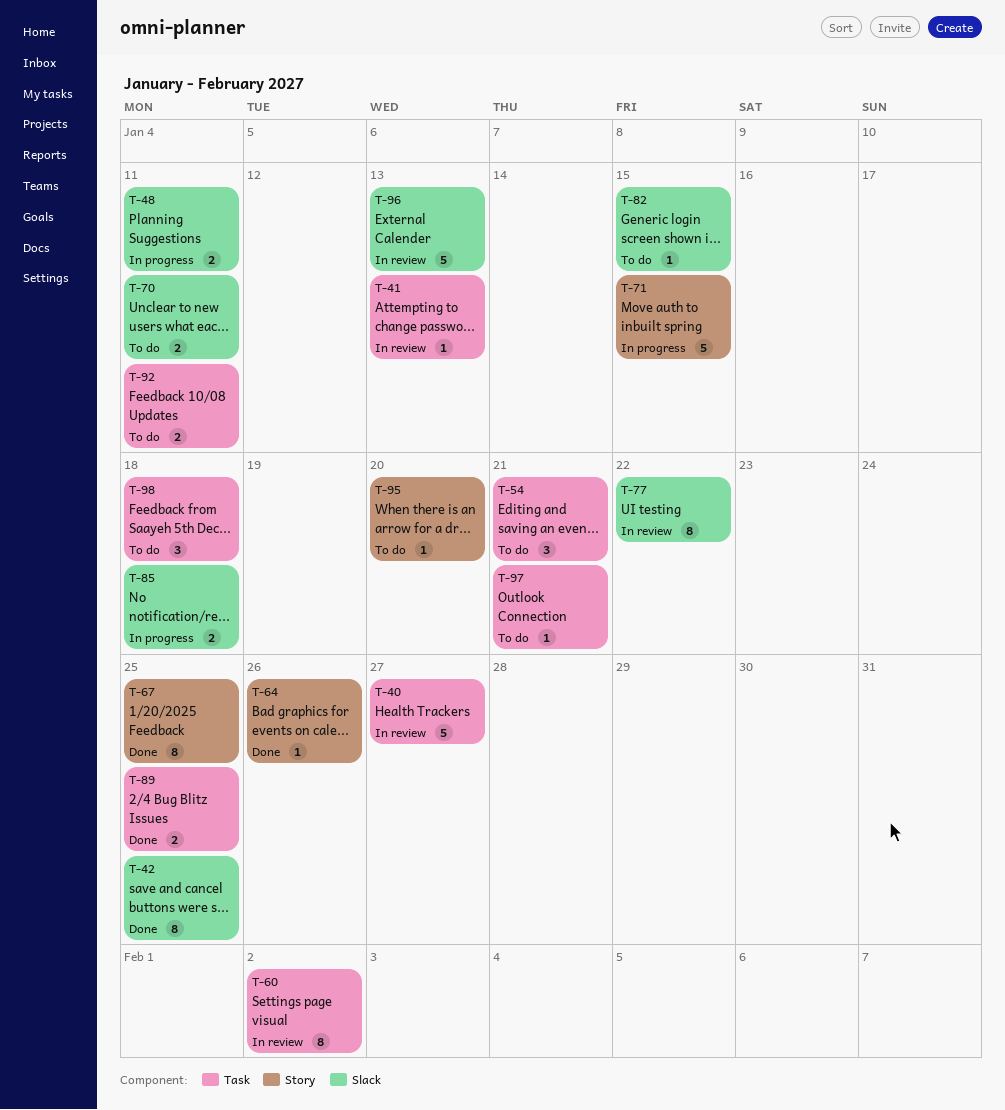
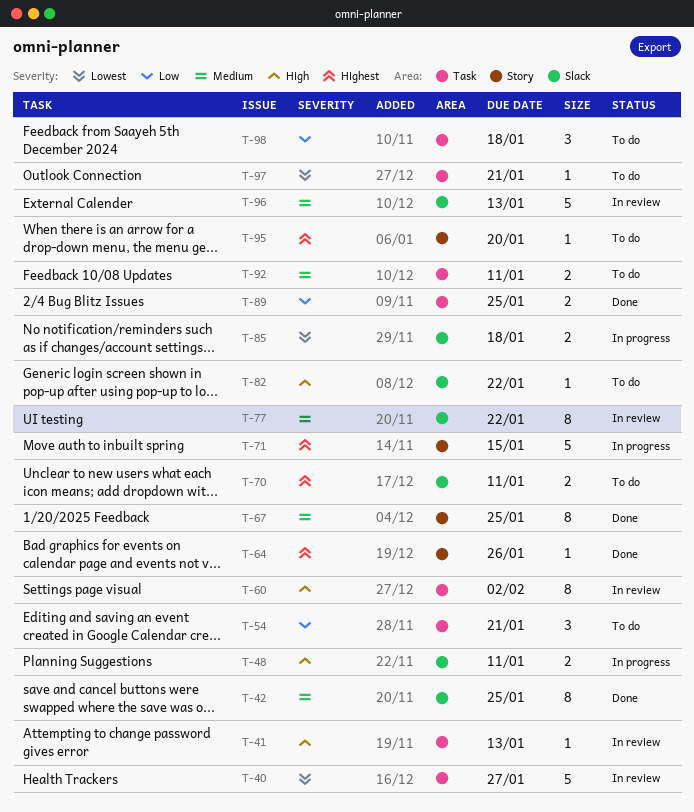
T-82, due: Jan 15 -> Jan 22

